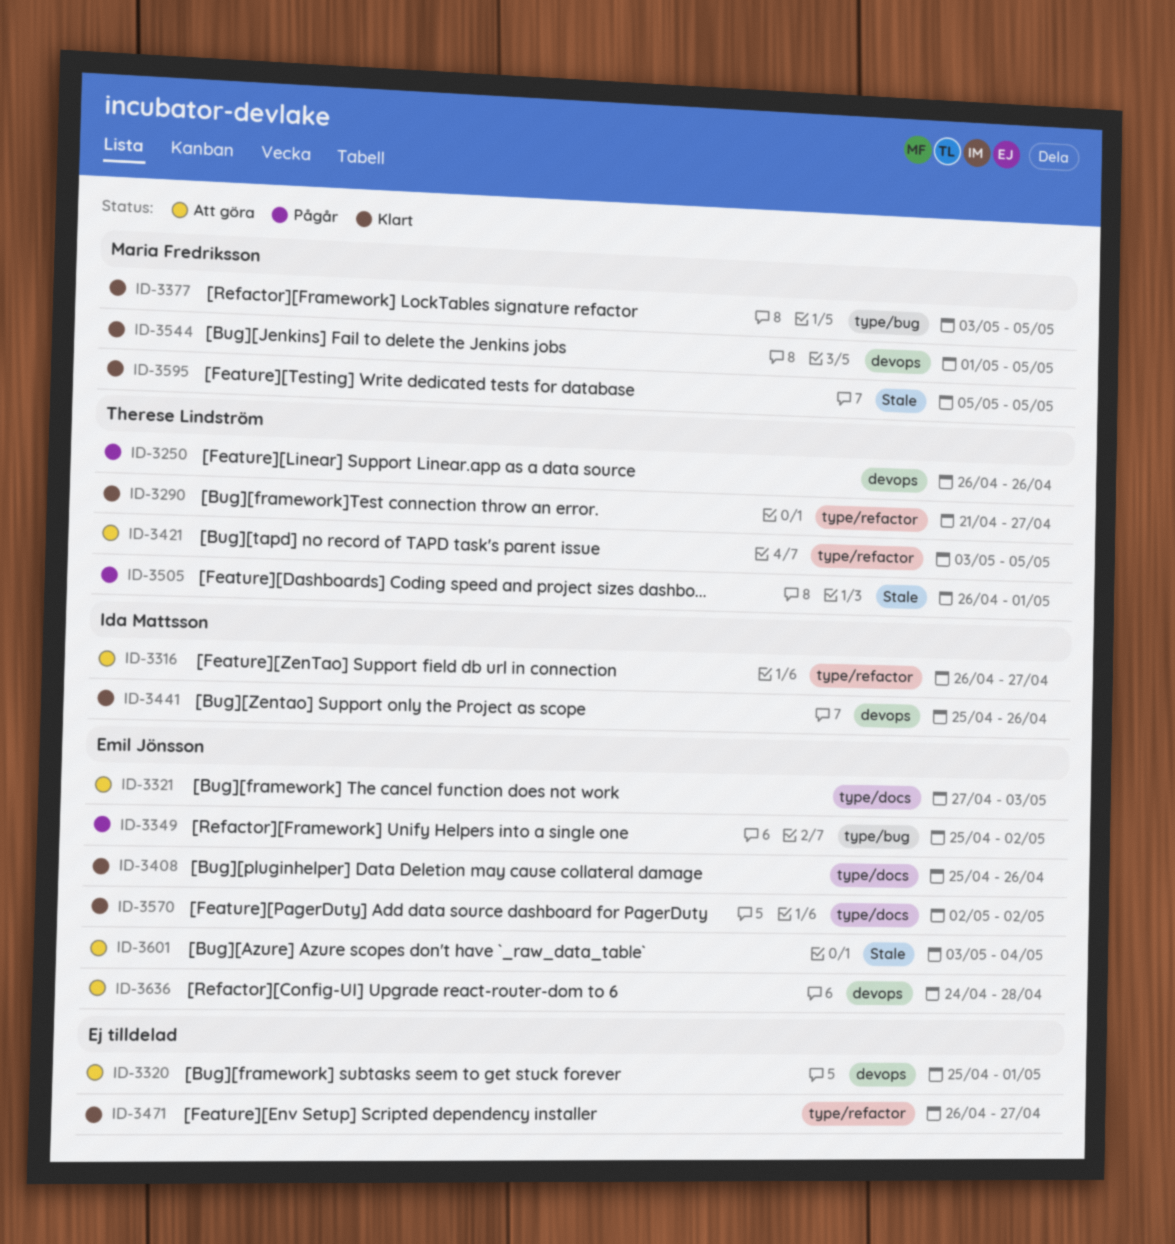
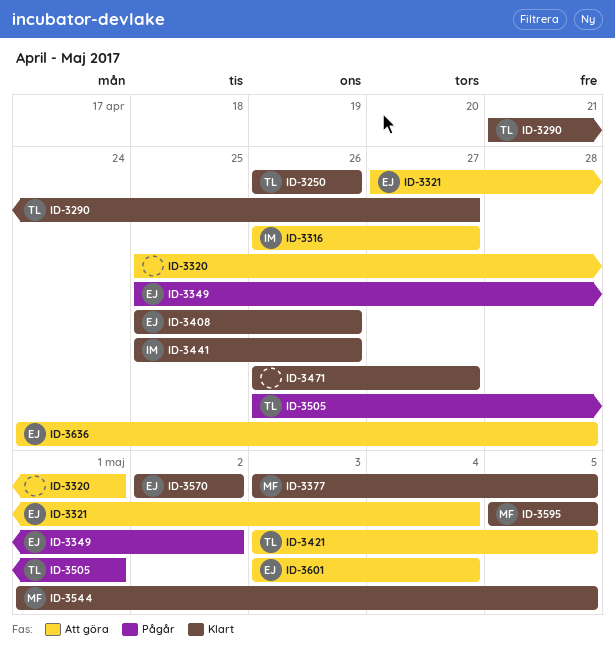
ID-3250, status: Pågår -> Klart
ID-3321, due: May 3 -> May 4

